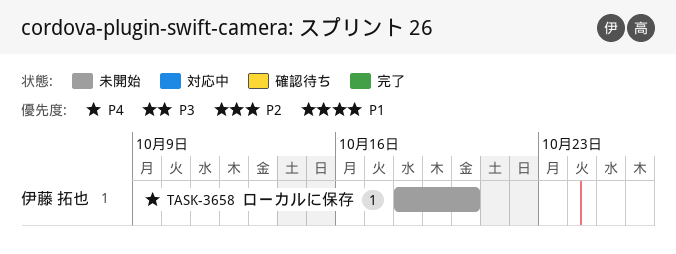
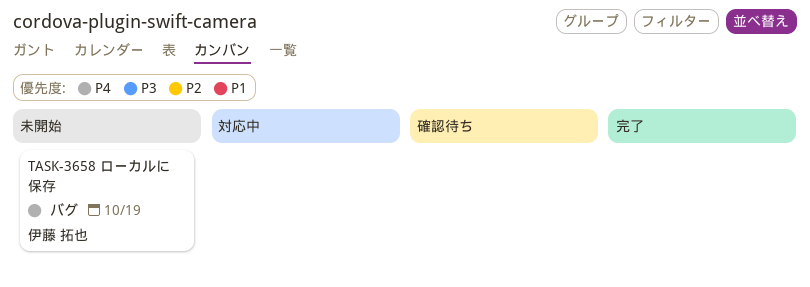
TASK-3658, due: Oct 20 -> Oct 19

